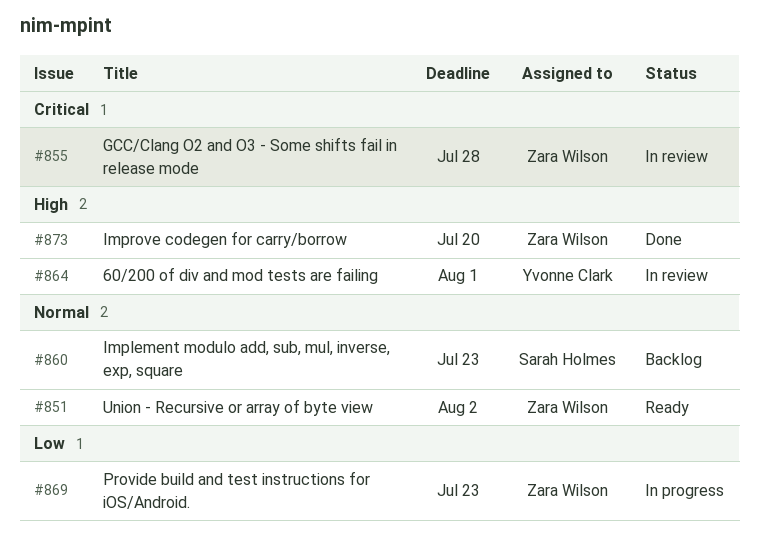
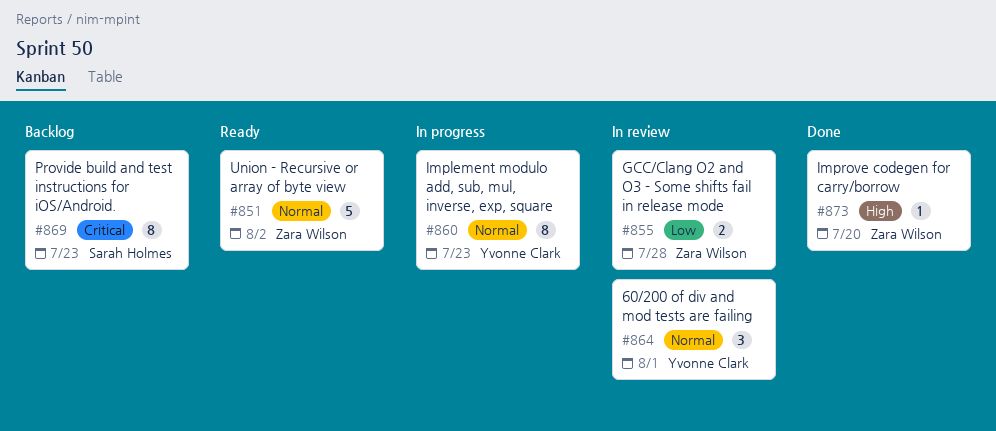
#855, priority: Critical -> Low
#860, status: Backlog -> In progress
#860, owner: Sarah Holmes -> Yvonne Clark
#864, priority: High -> Normal
#869, status: In progress -> Backlog
#869, owner: Zara Wilson -> Sarah Holmes
#869, priority: Low -> Critical

